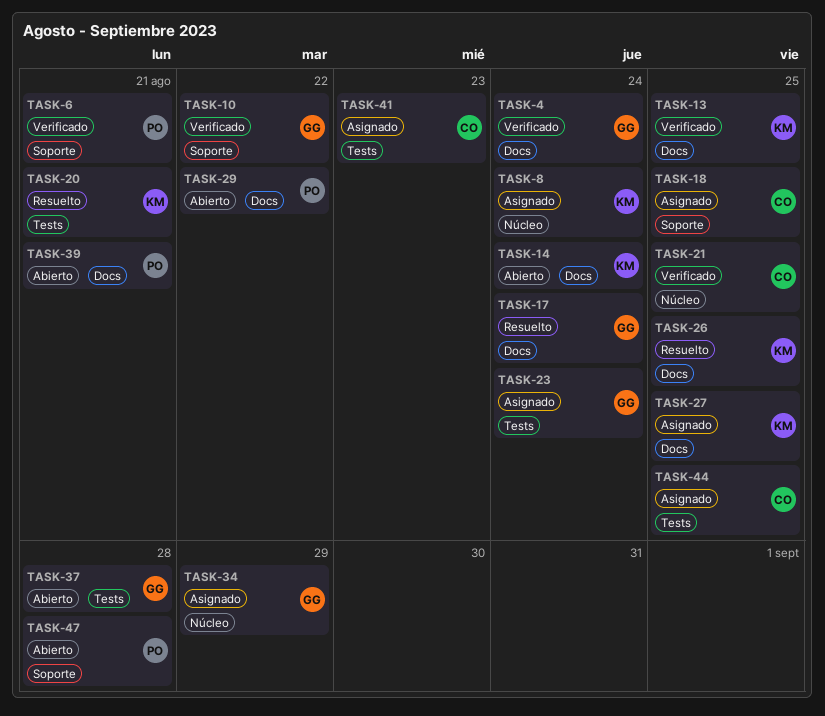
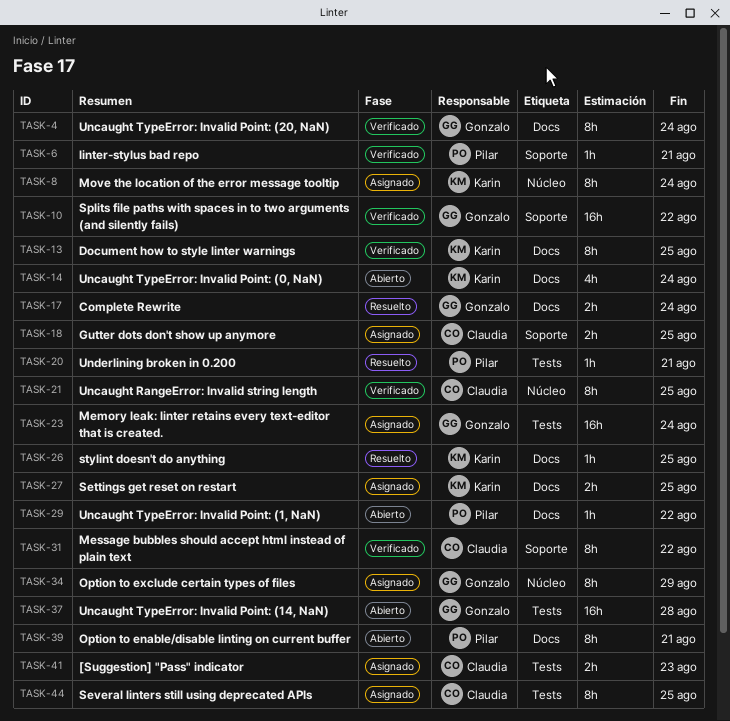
TASK-20, owner: Karin -> Pilar
TASK-31: none -> present
TASK-47: present -> none

